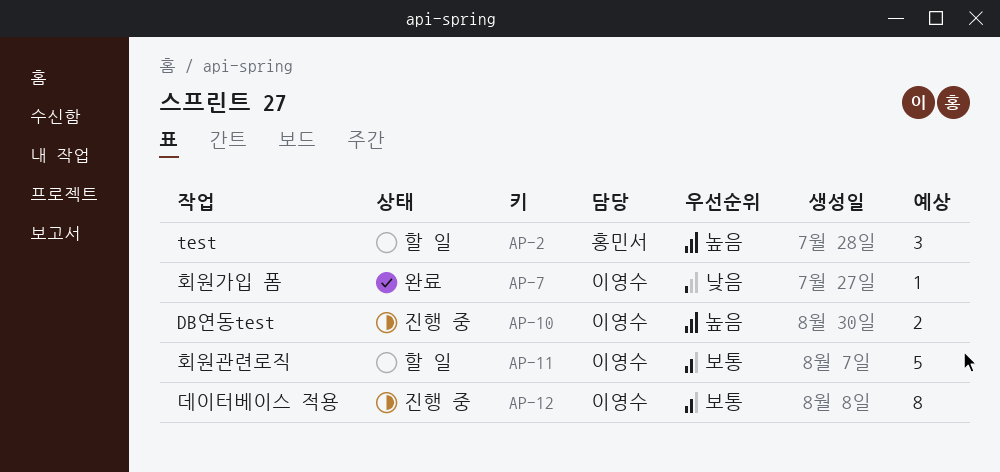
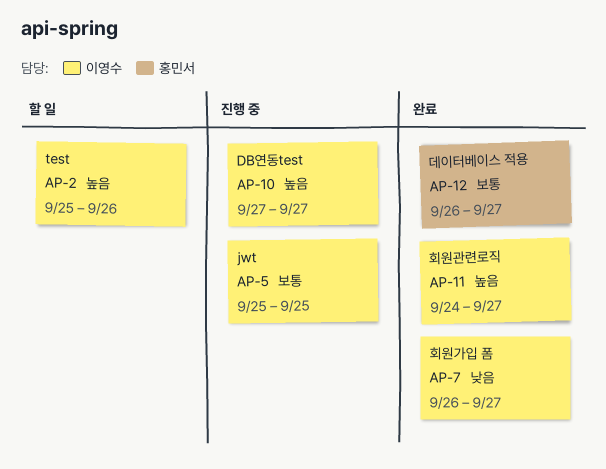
AP-2, owner: 홍민서 -> 이영수
AP-5: none -> present
AP-11, status: 할 일 -> 완료
AP-11, priority: 보통 -> 높음
AP-12, status: 진행 중 -> 완료
AP-12, owner: 이영수 -> 홍민서

